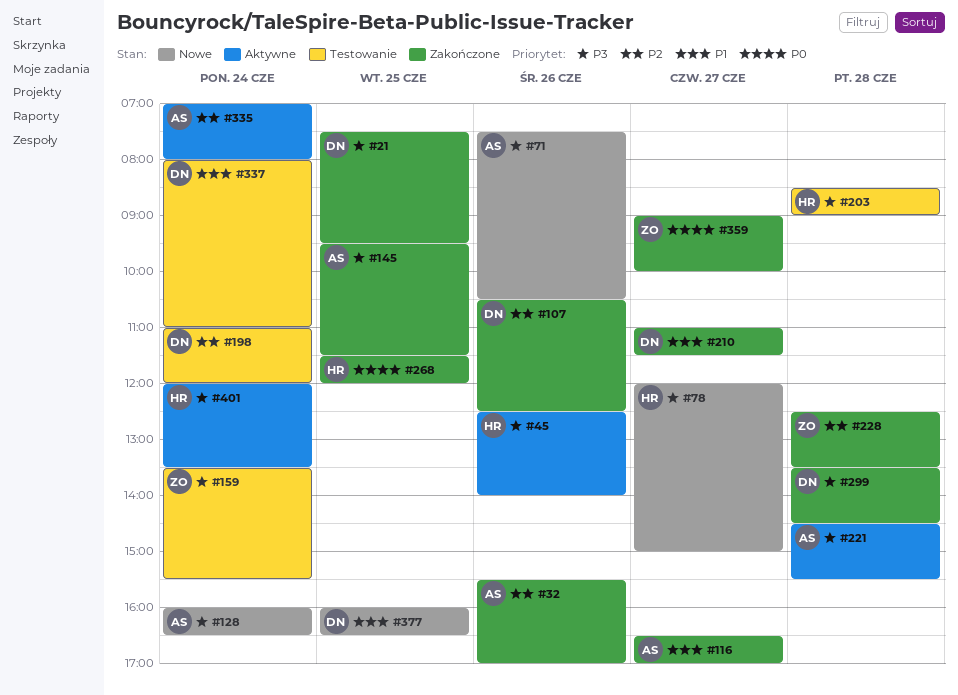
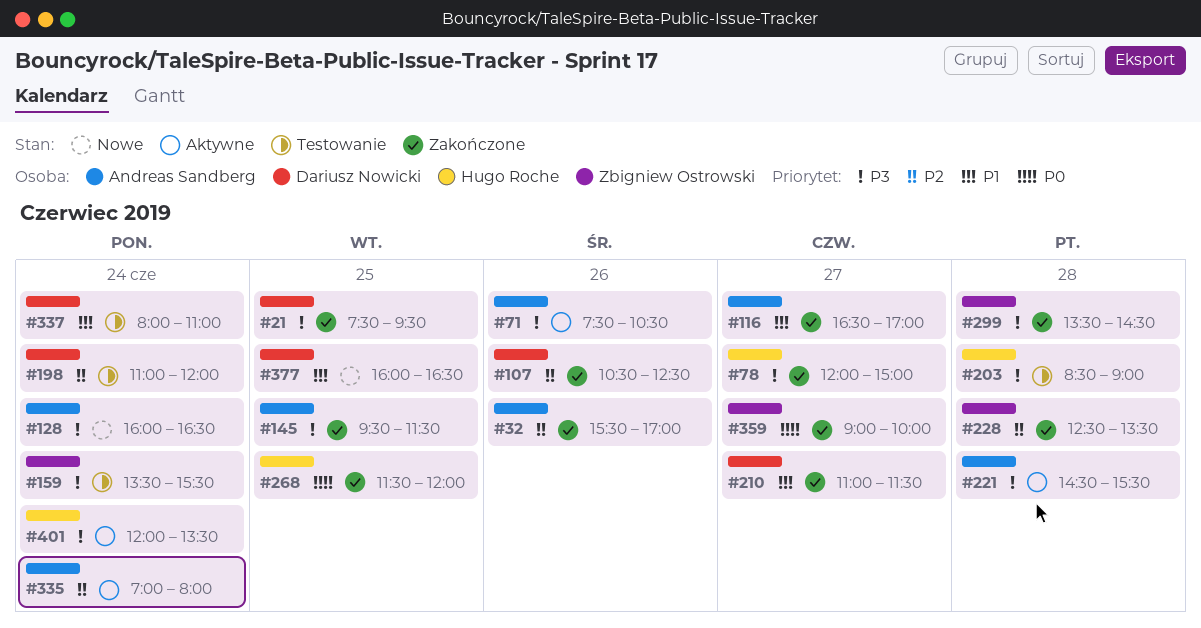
#45: present -> none
#71, status: Nowe -> Aktywne
#78, status: Nowe -> Zakończone
#299, owner: Dariusz Nowicki -> Zbigniew Ostrowski

